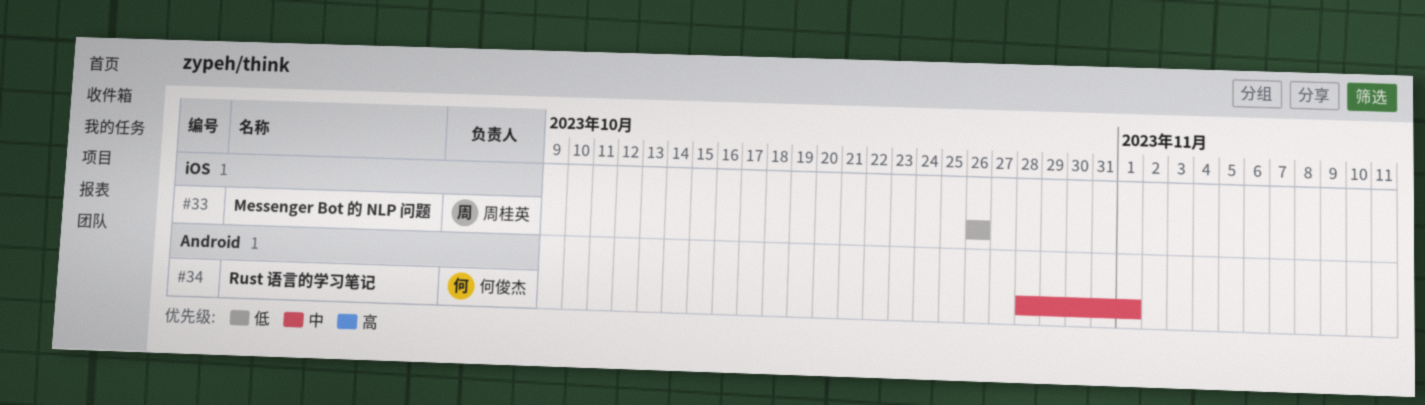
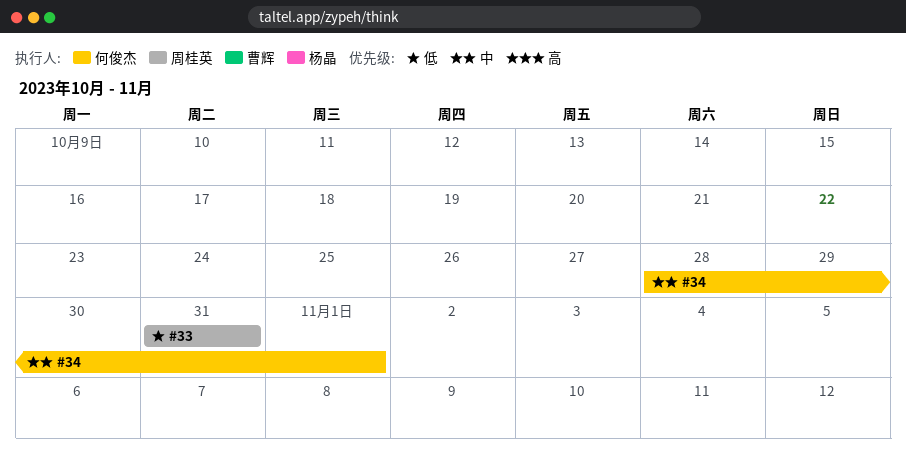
#33, start: Oct 26 -> Oct 31
#33, due: Oct 26 -> Oct 31

